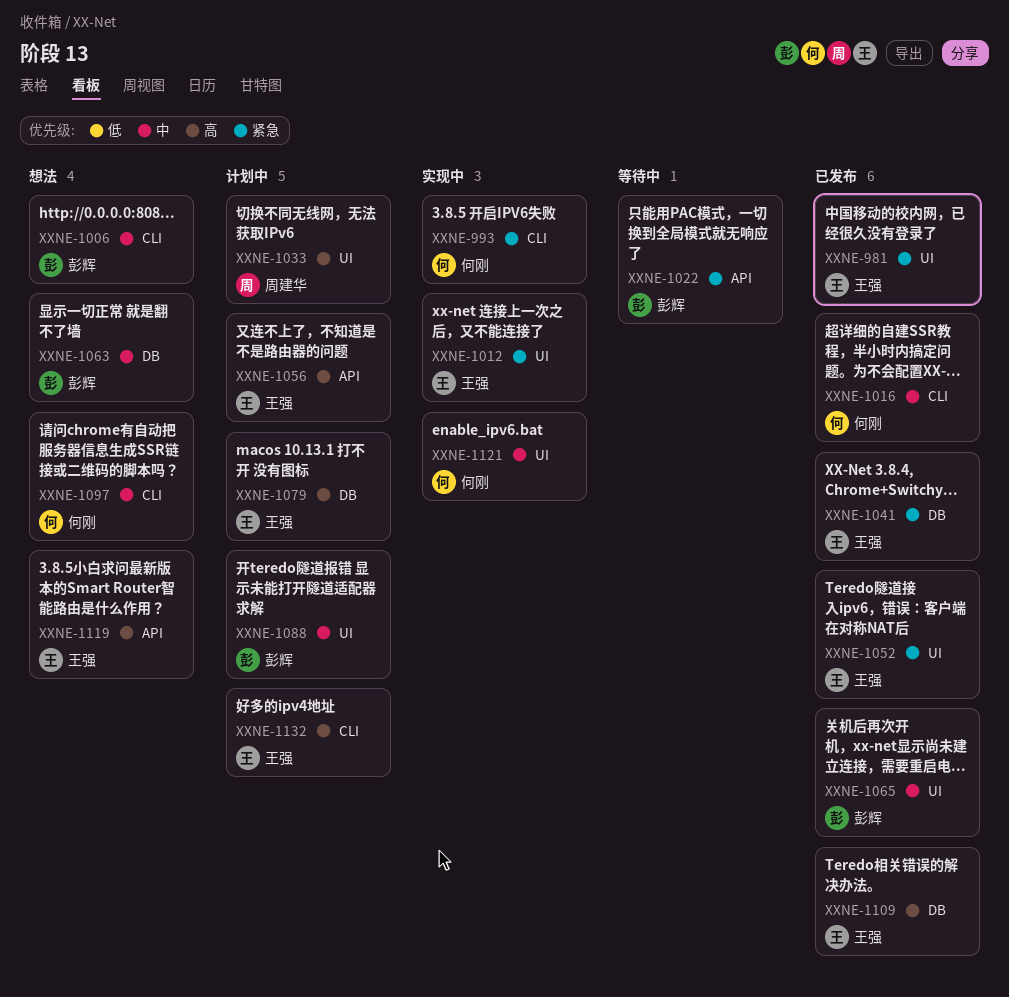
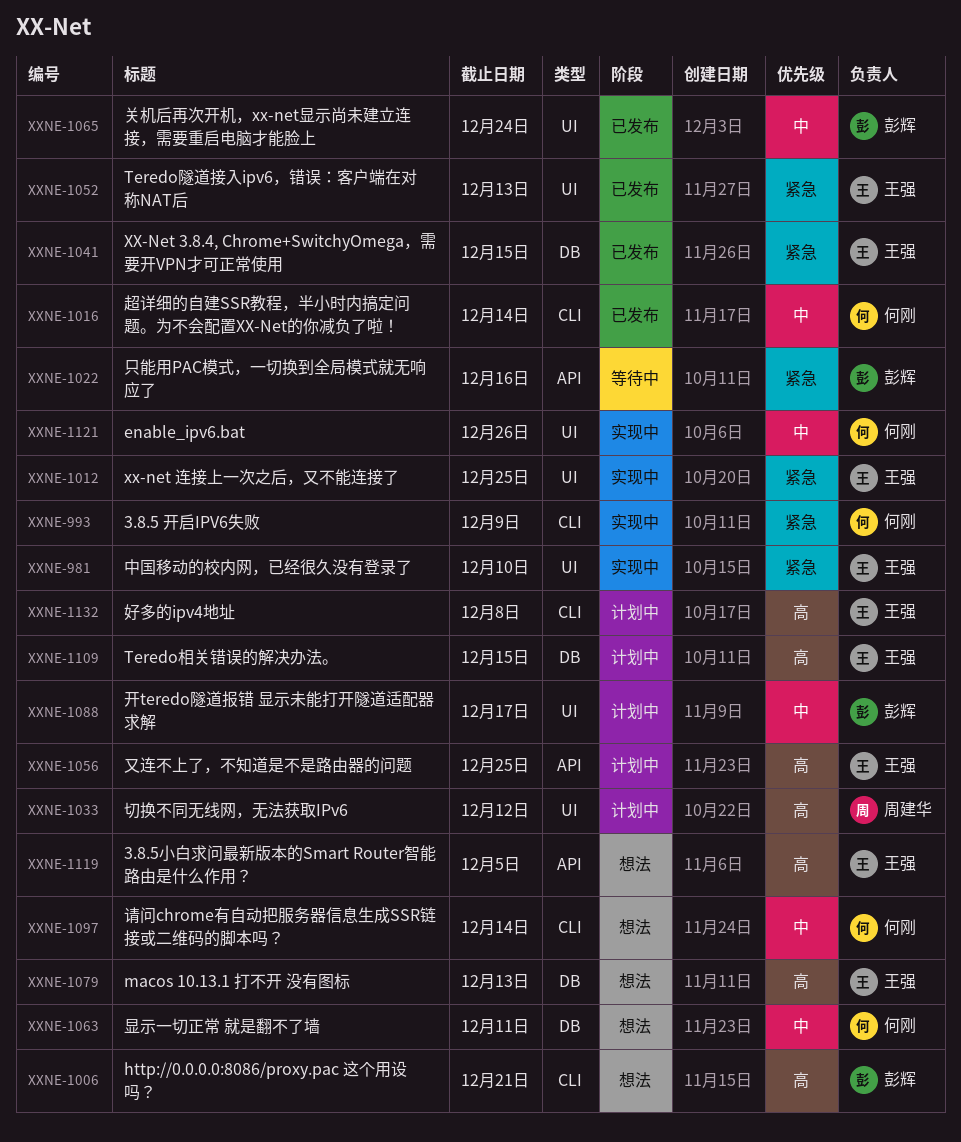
XXNE-981, status: 已发布 -> 实现中
XXNE-1006, priority: 中 -> 高
XXNE-1063, owner: 彭辉 -> 何刚
XXNE-1079, status: 计划中 -> 想法
XXNE-1109, status: 已发布 -> 计划中

